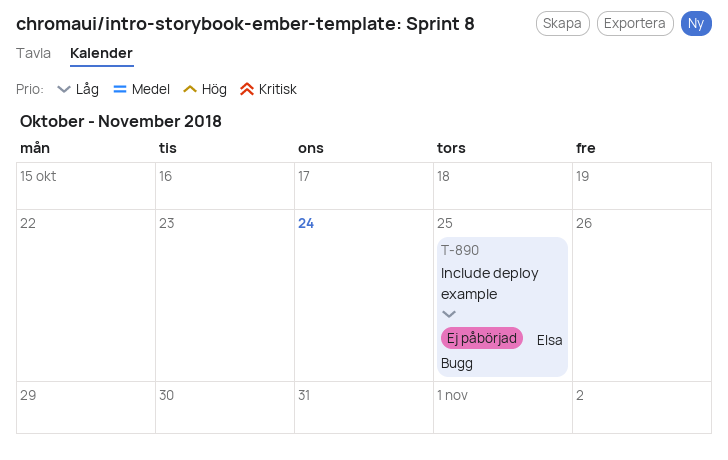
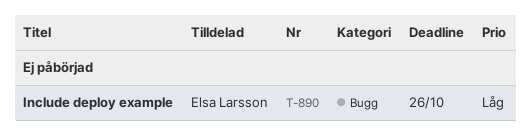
T-890, due: Oct 25 -> Oct 26

